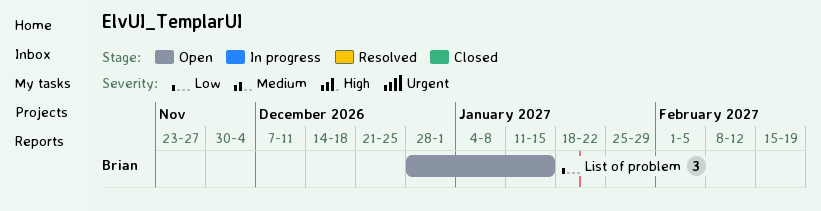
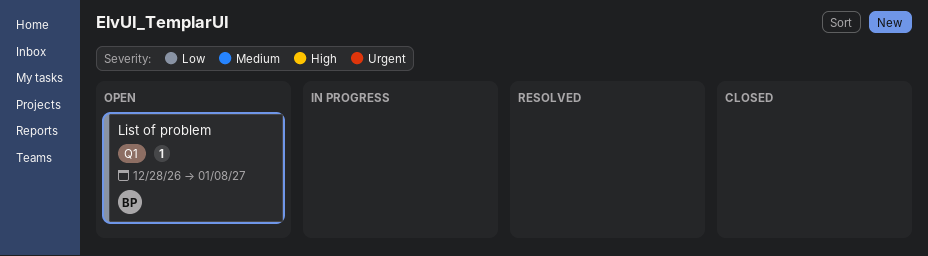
List of problem, estimate: 3 -> 1
List of problem, due: Jan 15 -> Jan 8

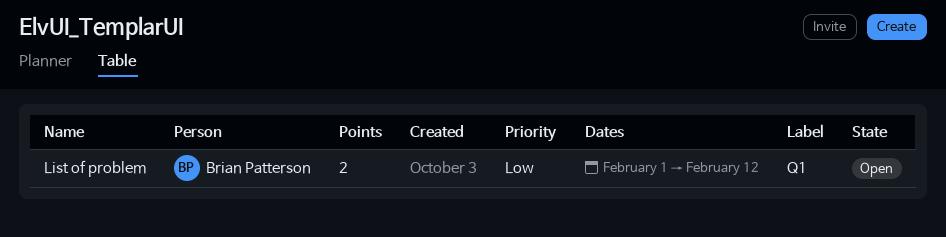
List of problem, estimate: 1 -> 2
List of problem, start: Dec 28 -> Feb 1
List of problem, due: Jan 8 -> Feb 12

